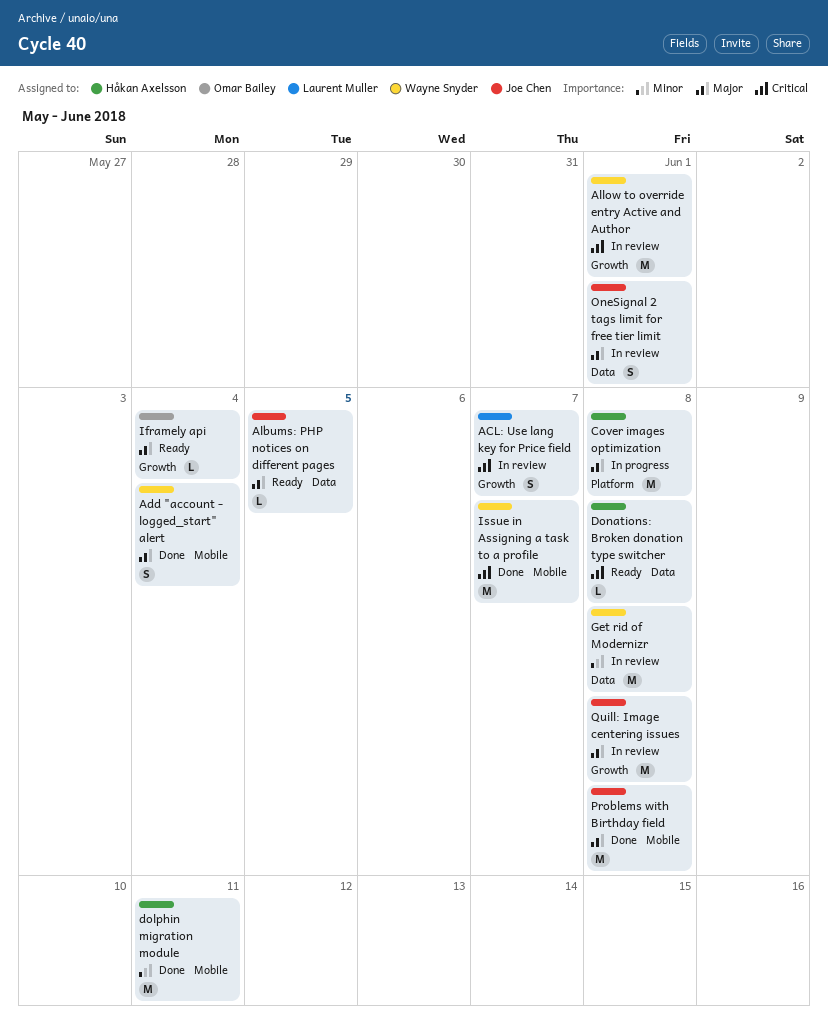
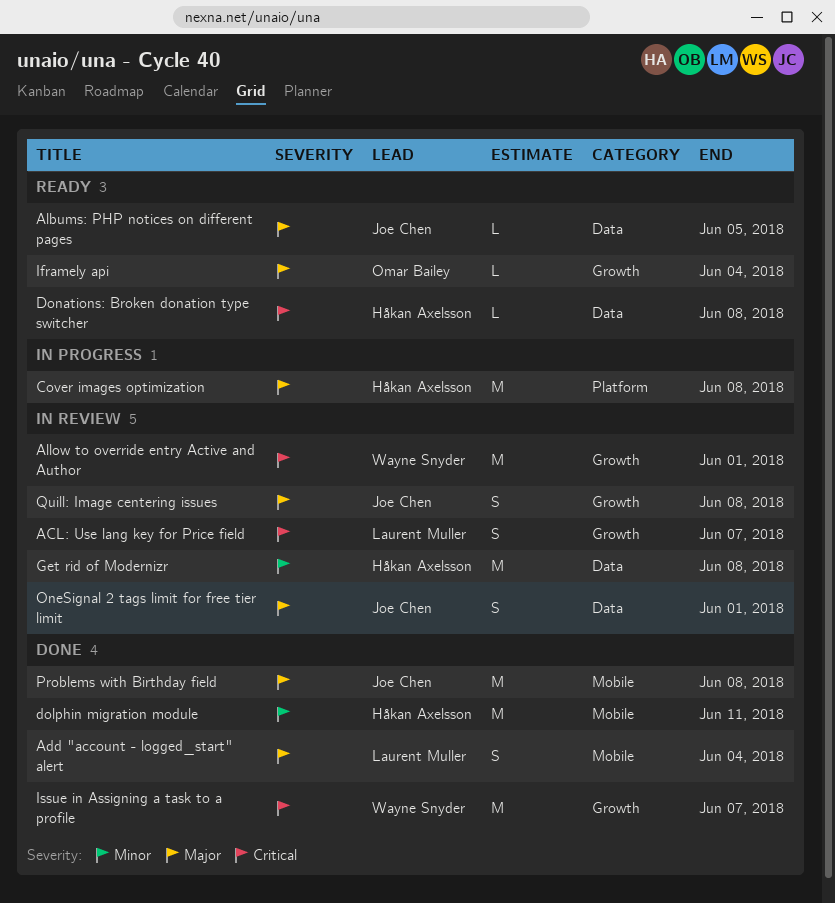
Add "account - logged_start" alert, owner: Wayne Snyder -> Laurent Muller
Get rid of Modernizr, owner: Wayne Snyder -> Håkan Axelsson
Issue in Assigning a task to a profile, label: Mobile -> Growth
Quill: Image centering issues, estimate: M -> S

